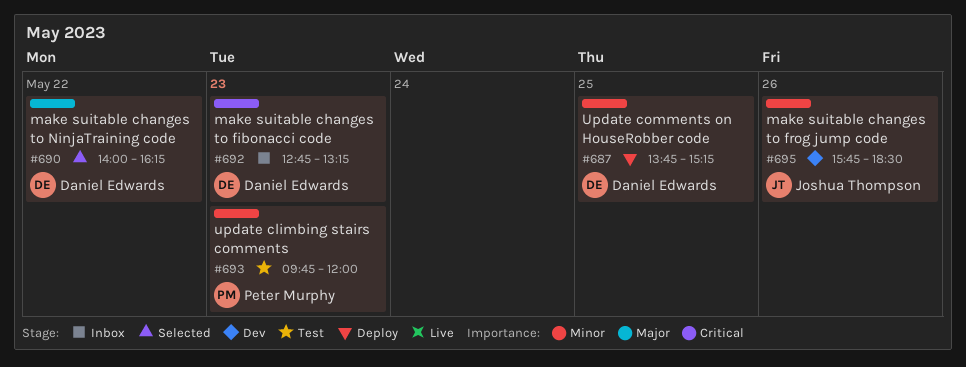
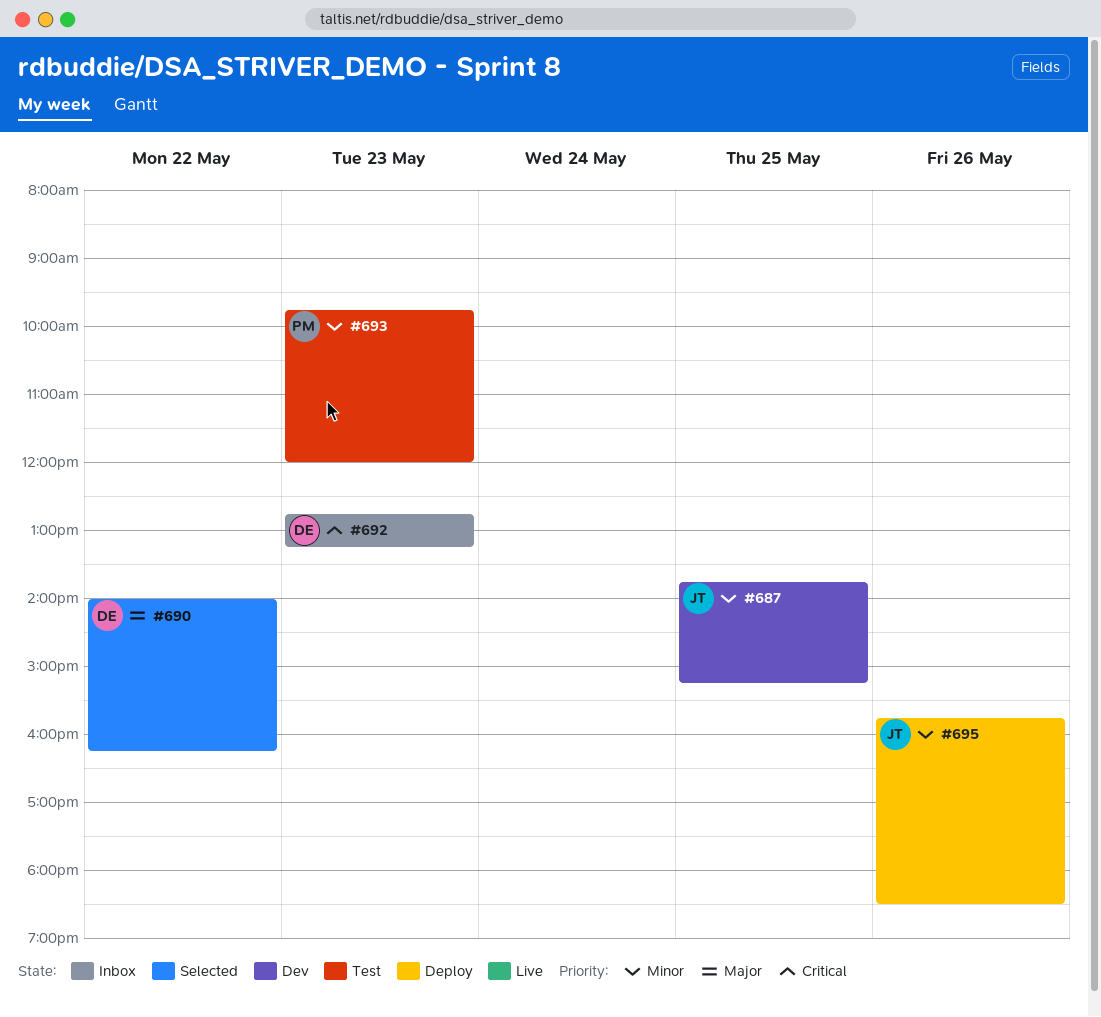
#687, status: Deploy -> Dev
#687, owner: Daniel Edwards -> Joshua Thompson
#695, status: Dev -> Deploy

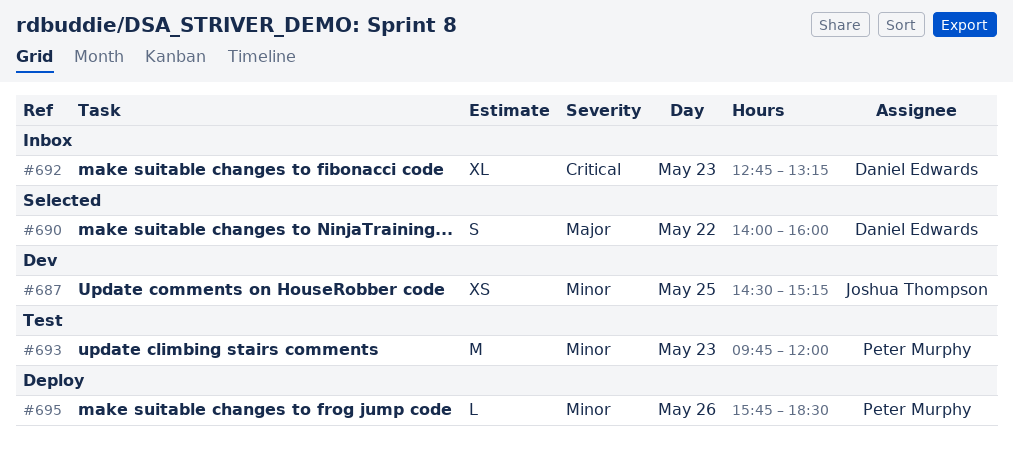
#687, begins: 13:45 -> 14:30
#690, ends: 16:15 -> 16:00
#695, owner: Joshua Thompson -> Peter Murphy

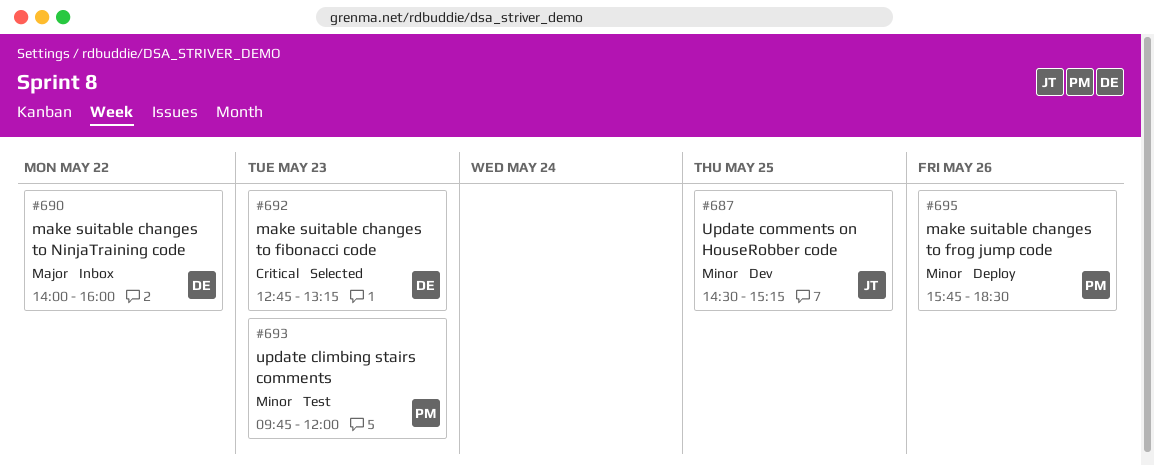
#690, status: Selected -> Inbox
#692, status: Inbox -> Selected

